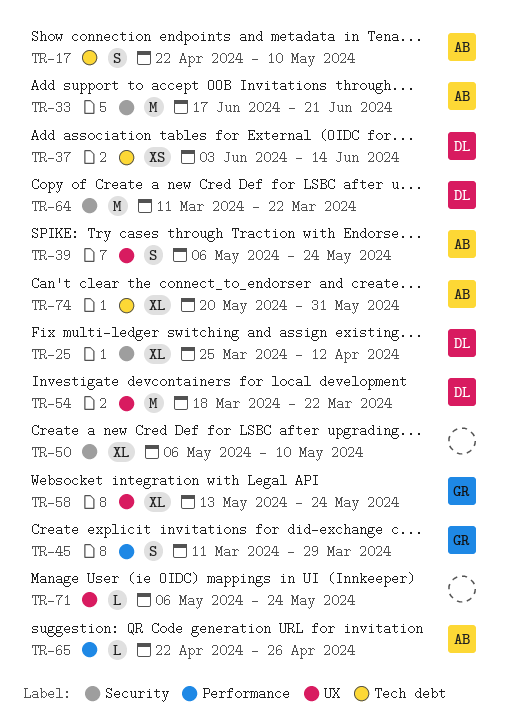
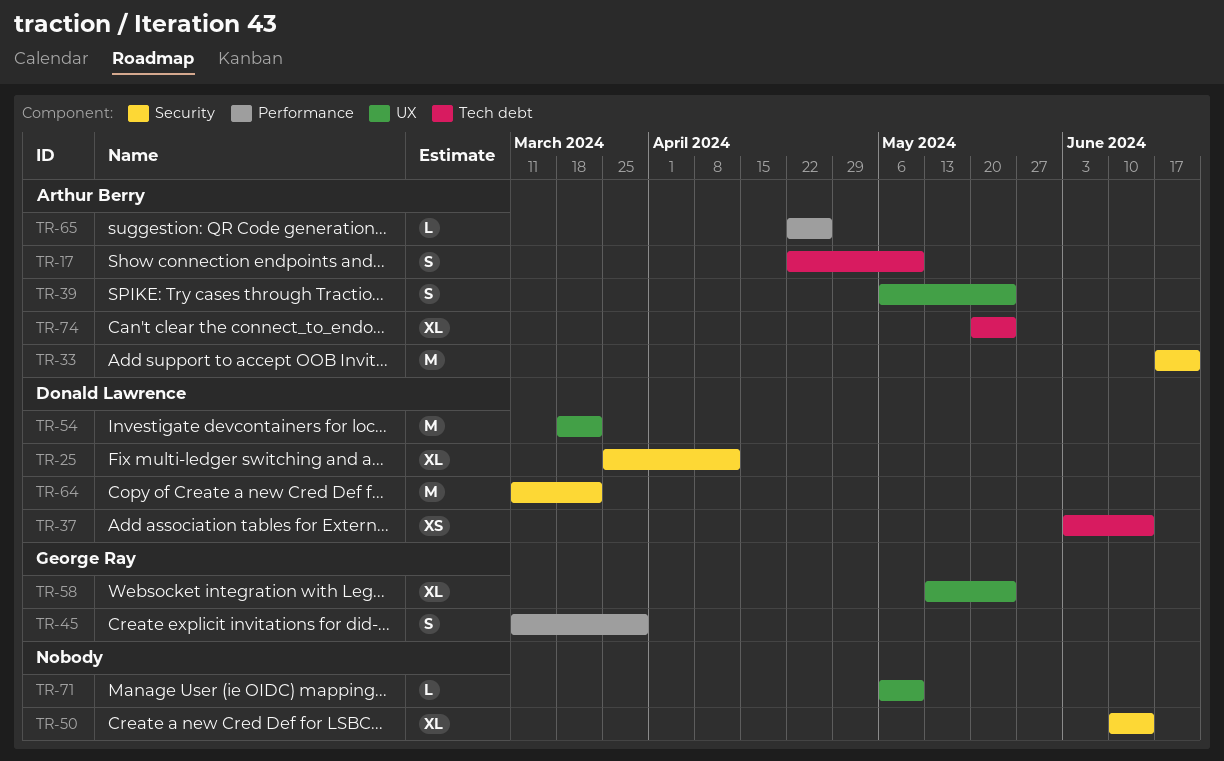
TR-50, start: May 6 -> Jun 10
TR-50, due: May 10 -> Jun 14
TR-71, due: May 24 -> May 10
TR-74, due: May 31 -> May 24

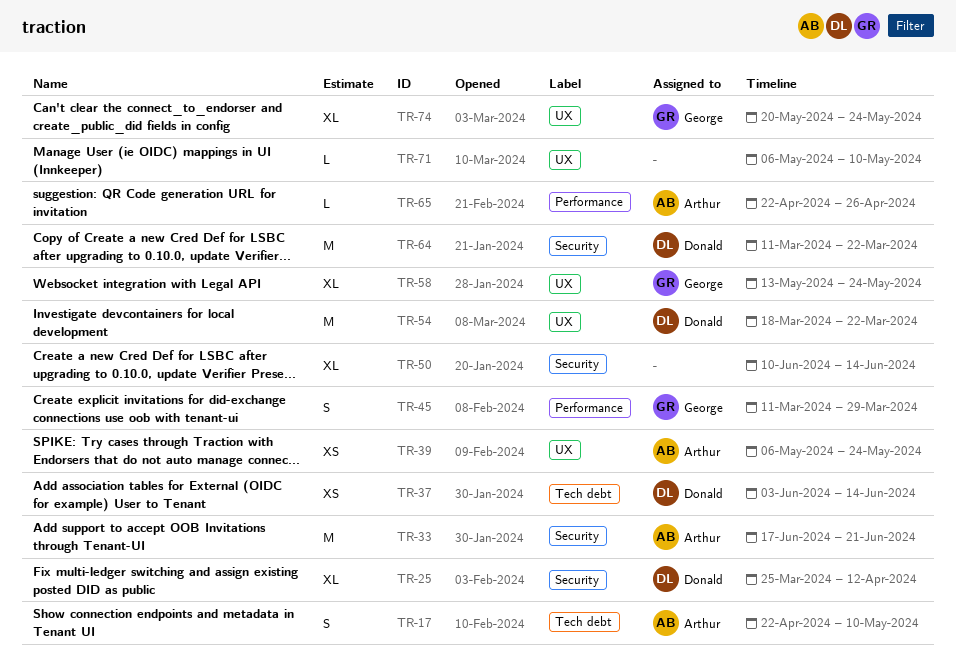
TR-39, estimate: S -> XS
TR-74, owner: Arthur Berry -> George Ray
TR-74, label: Tech debt -> UX

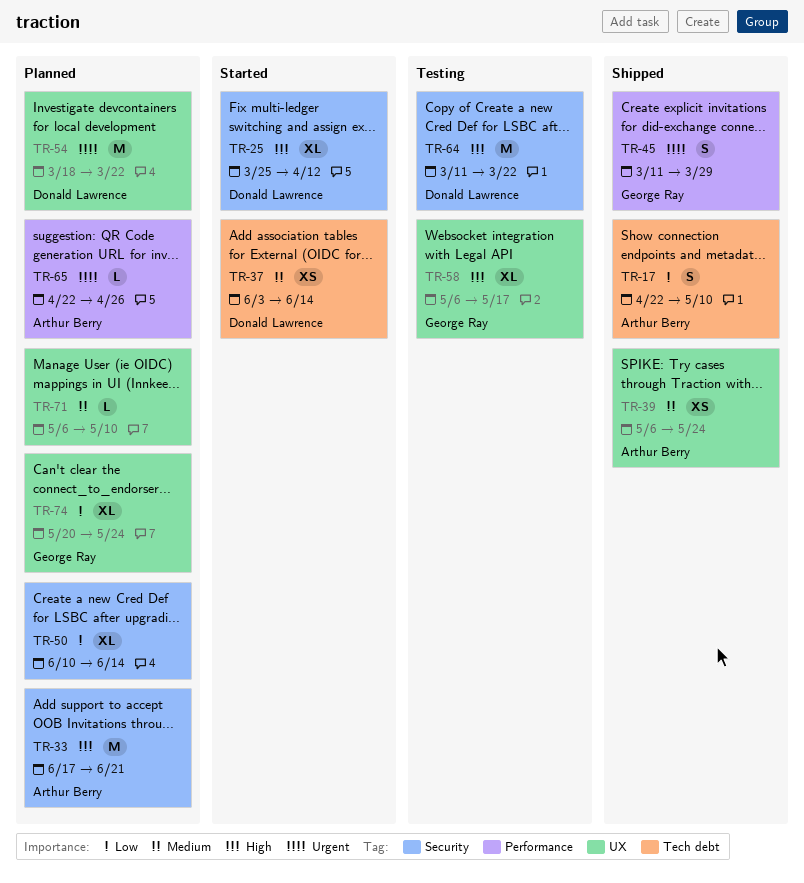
TR-58, start: May 13 -> May 6
TR-58, due: May 24 -> May 17

